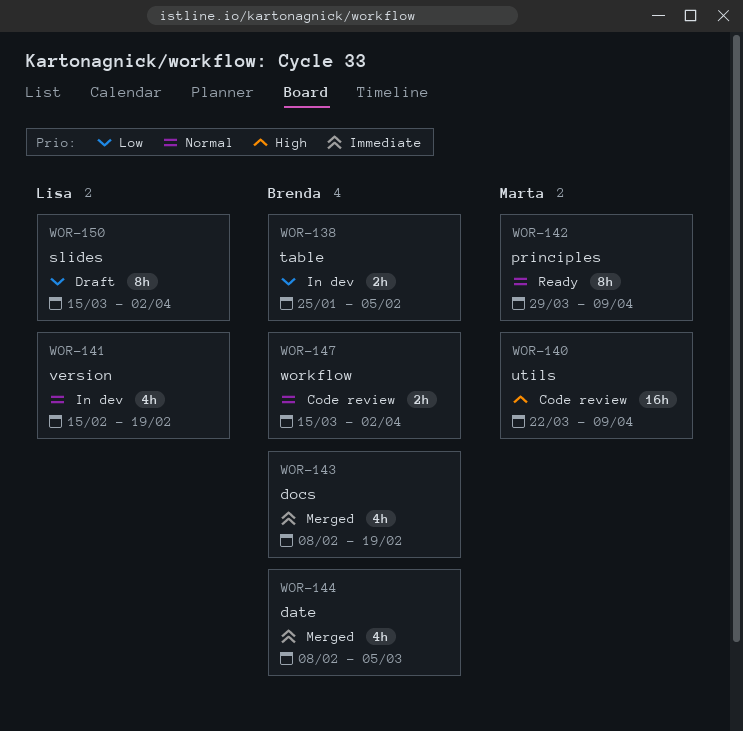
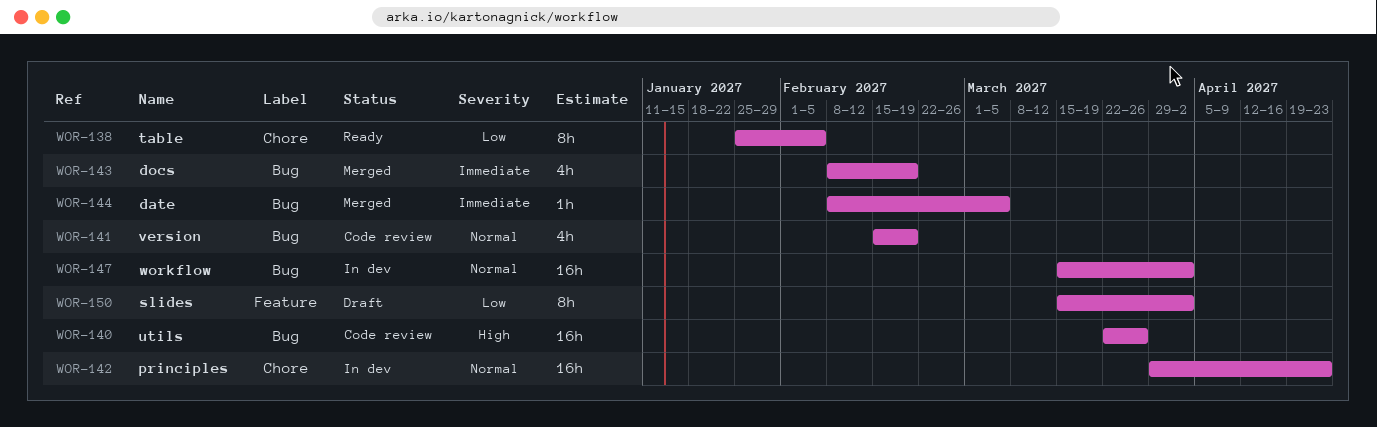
WOR-138, status: In dev -> Ready
WOR-138, estimate: 2h -> 8h
WOR-140, due: Apr 9 -> Mar 26
WOR-141, status: In dev -> Code review
WOR-142, status: Ready -> In dev
WOR-142, estimate: 8h -> 16h
WOR-142, due: Apr 9 -> Apr 23
WOR-144, estimate: 4h -> 1h
WOR-147, status: Code review -> In dev
WOR-147, estimate: 2h -> 16h

